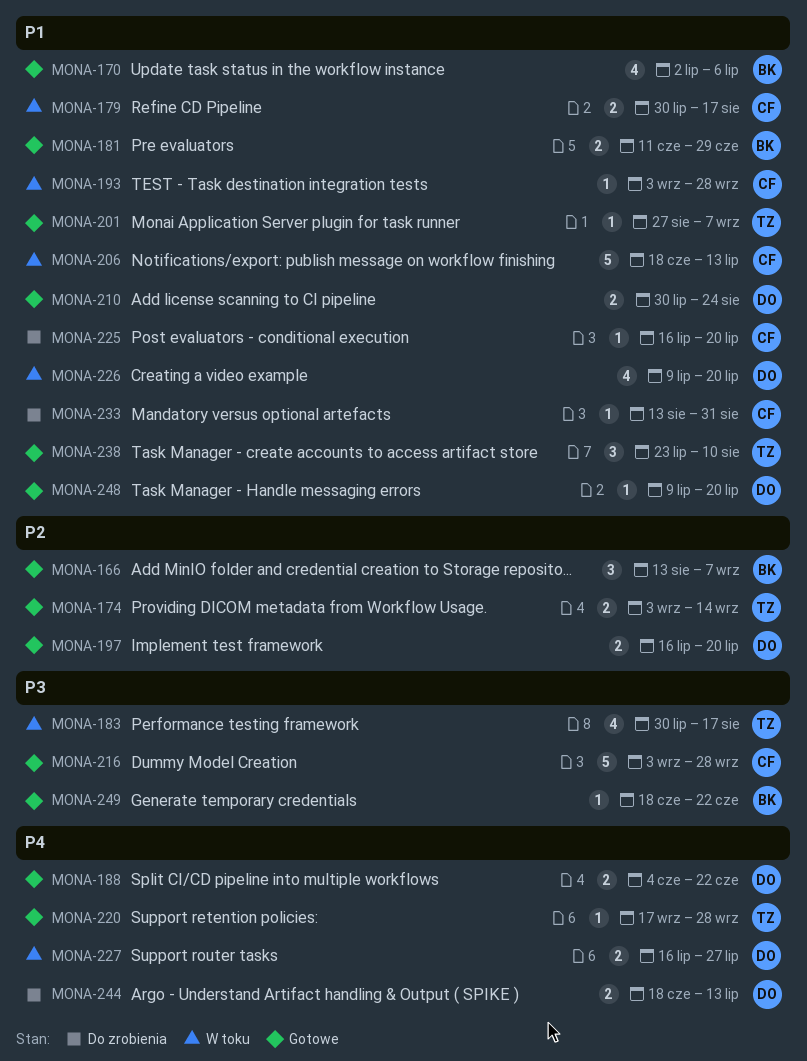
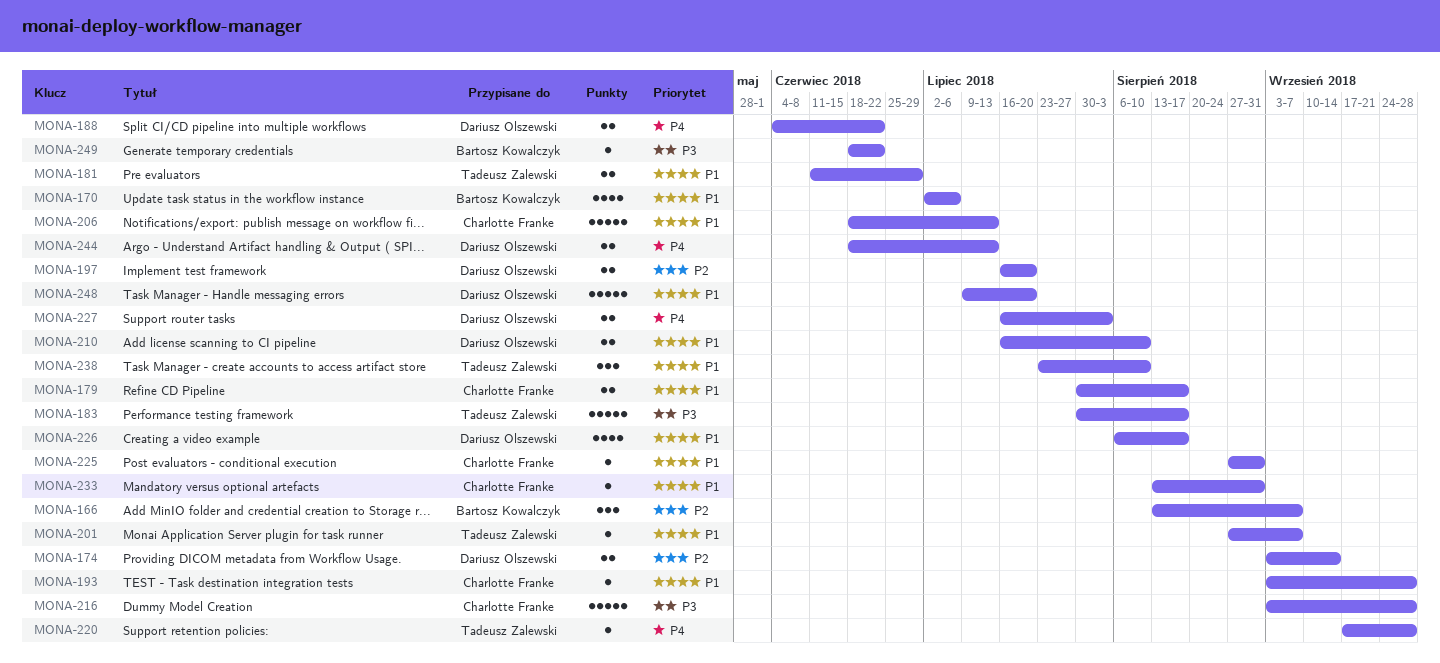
MONA-174, owner: Tadeusz Zalewski -> Dariusz Olszewski
MONA-181, owner: Bartosz Kowalczyk -> Tadeusz Zalewski
MONA-183, estimate: 4 -> 5
MONA-210, start: Jul 30 -> Jul 16
MONA-210, due: Aug 24 -> Aug 10
MONA-225, start: Jul 16 -> Aug 27
MONA-225, due: Jul 20 -> Aug 31
MONA-226, start: Jul 9 -> Aug 6
MONA-226, due: Jul 20 -> Aug 17
MONA-227, due: Jul 27 -> Aug 3
MONA-248, estimate: 1 -> 5

